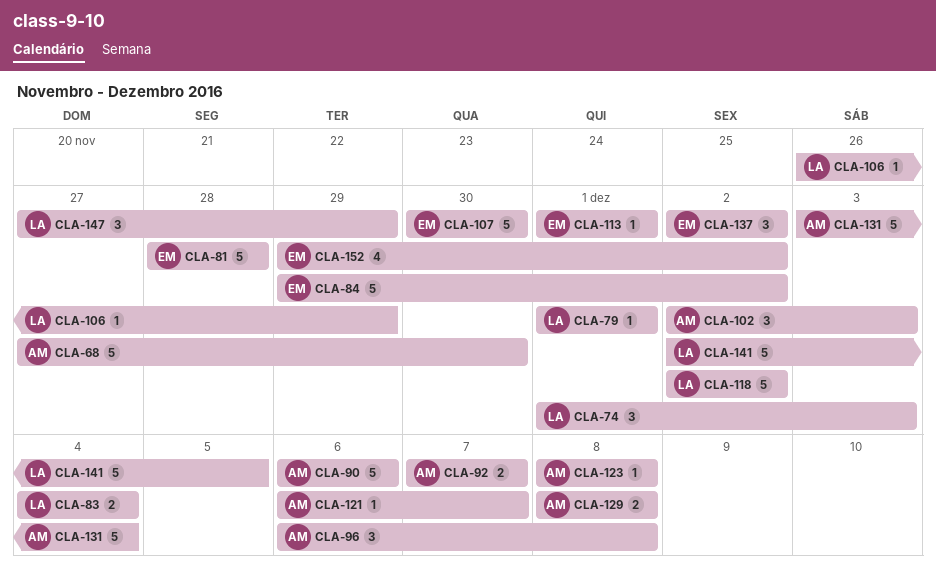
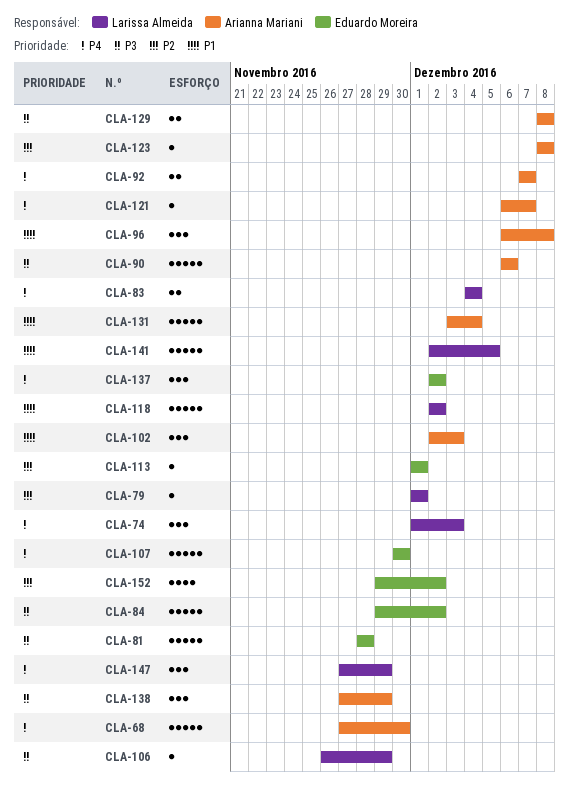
CLA-138: none -> present

